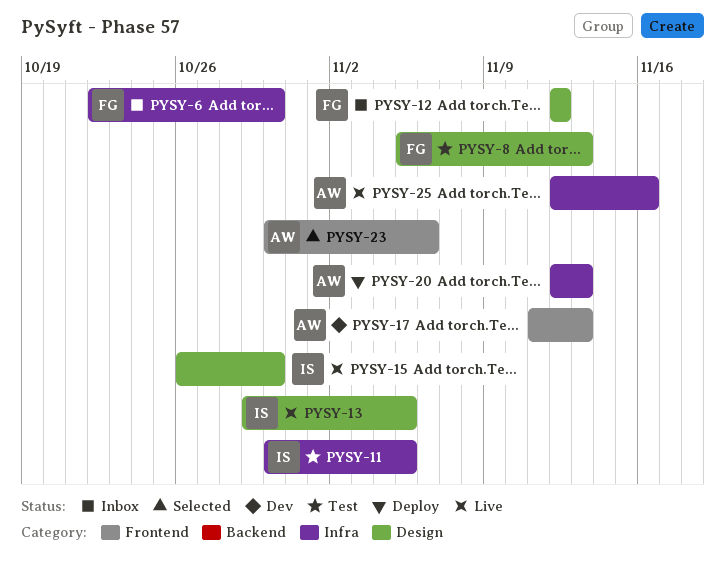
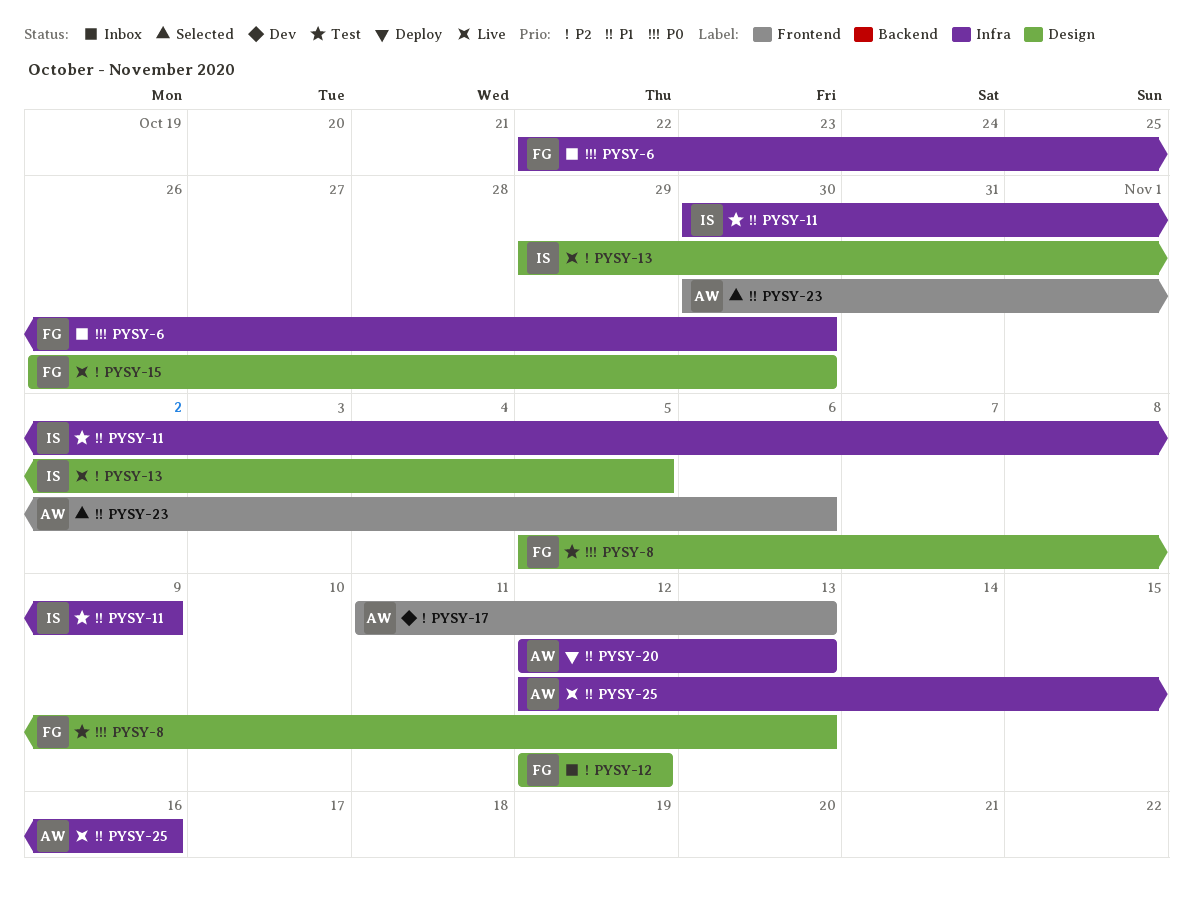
PYSY-11, due: Nov 5 -> Nov 9
PYSY-15, owner: IS -> FG

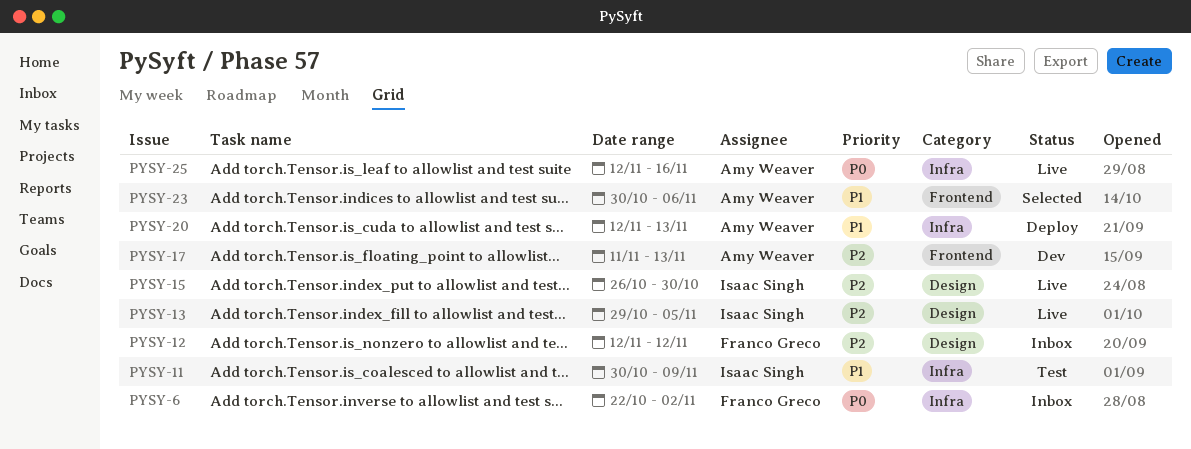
PYSY-6, due: Oct 30 -> Nov 2
PYSY-8: present -> none
PYSY-15, owner: Franco Greco -> Isaac Singh
PYSY-25, priority: P1 -> P0

